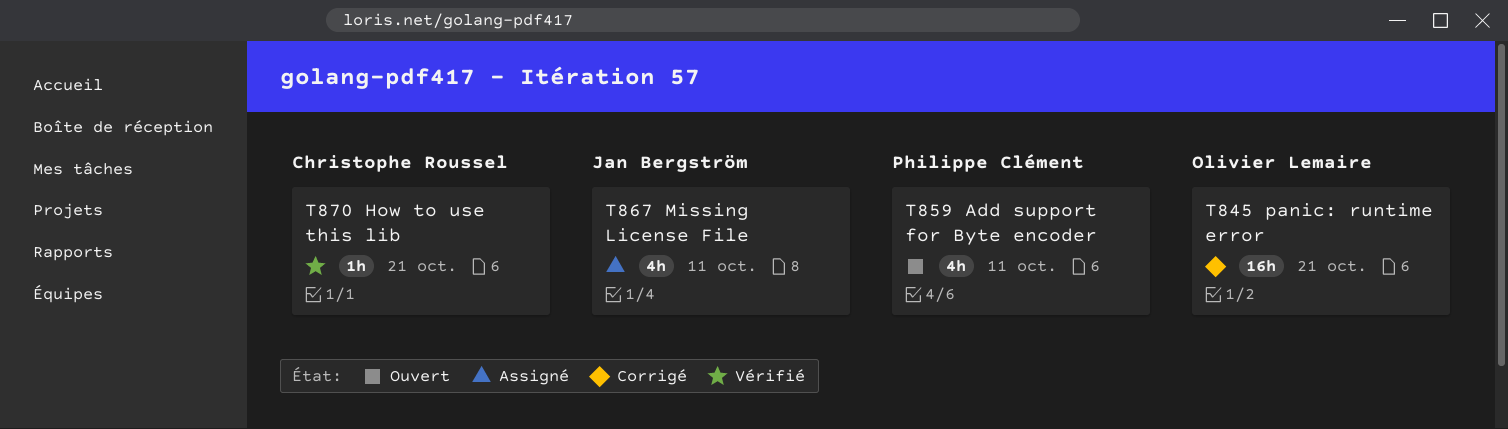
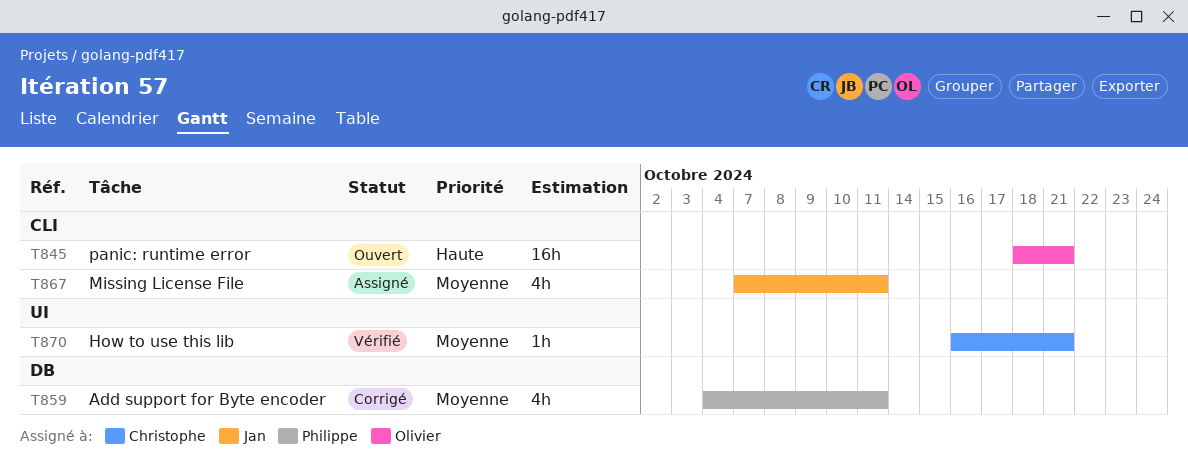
T845, status: Corrigé -> Ouvert
T859, status: Ouvert -> Corrigé

